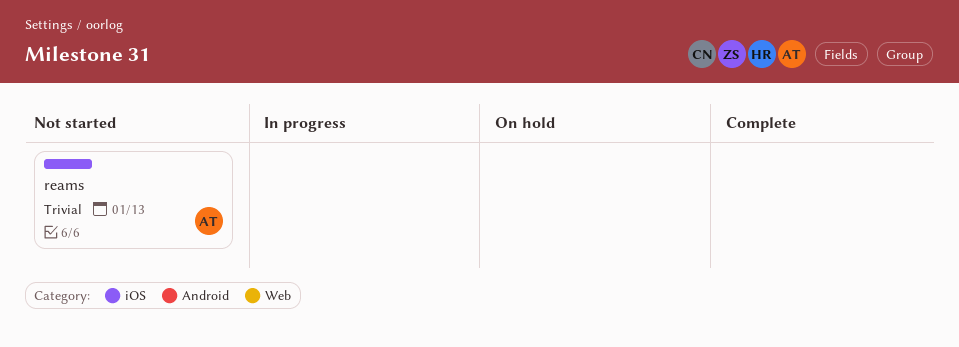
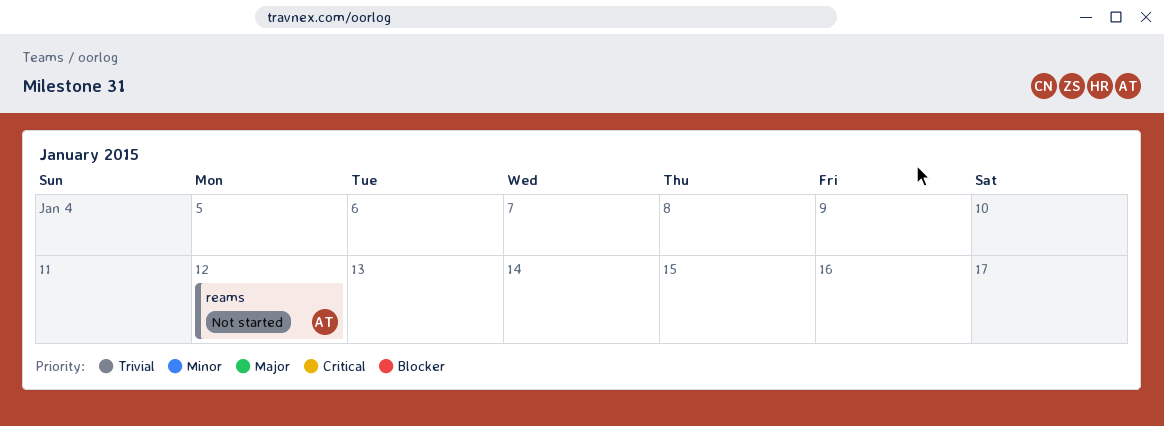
reams, due: Jan 13 -> Jan 12

